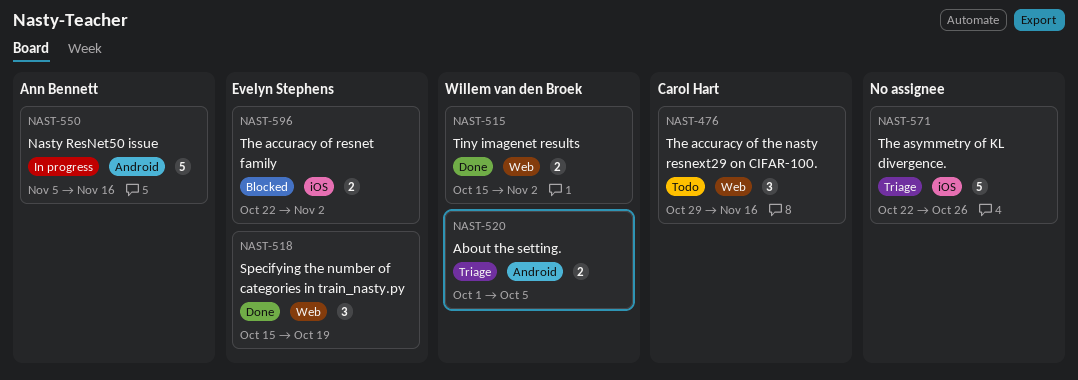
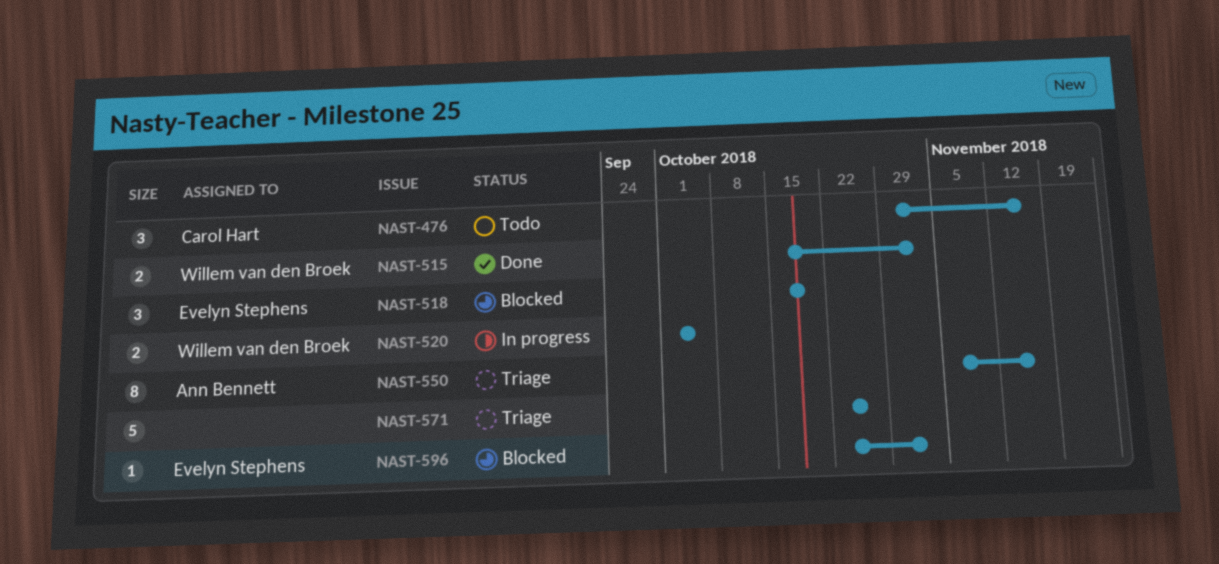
NAST-518, status: Done -> Blocked
NAST-520, status: Triage -> In progress
NAST-550, status: In progress -> Triage
NAST-550, estimate: 5 -> 8
NAST-596, estimate: 2 -> 1

